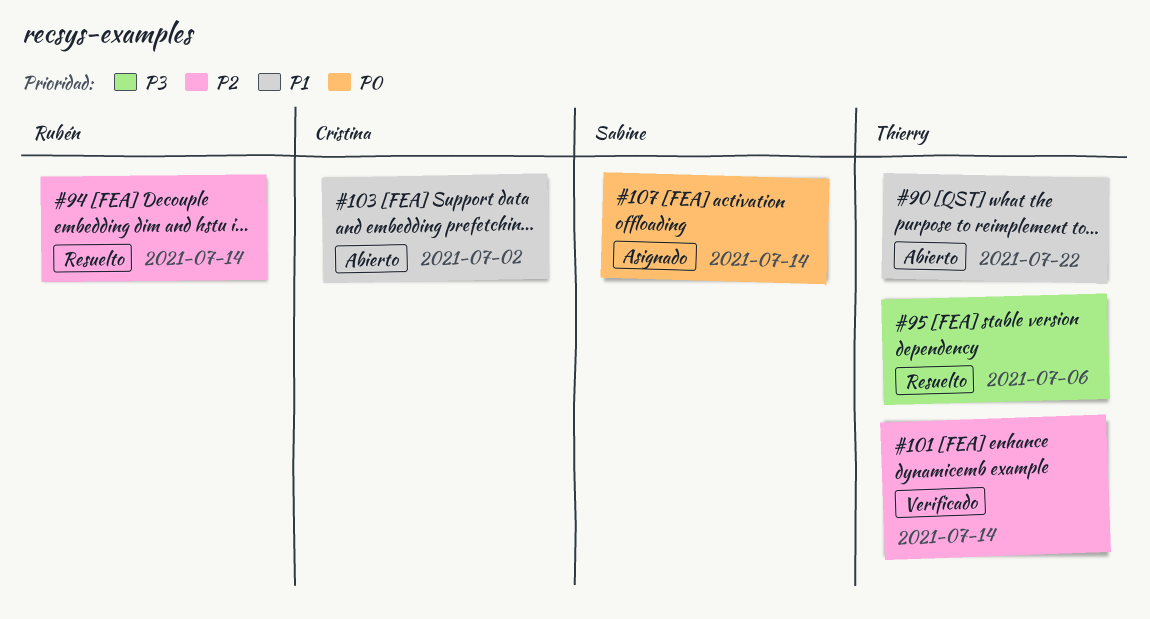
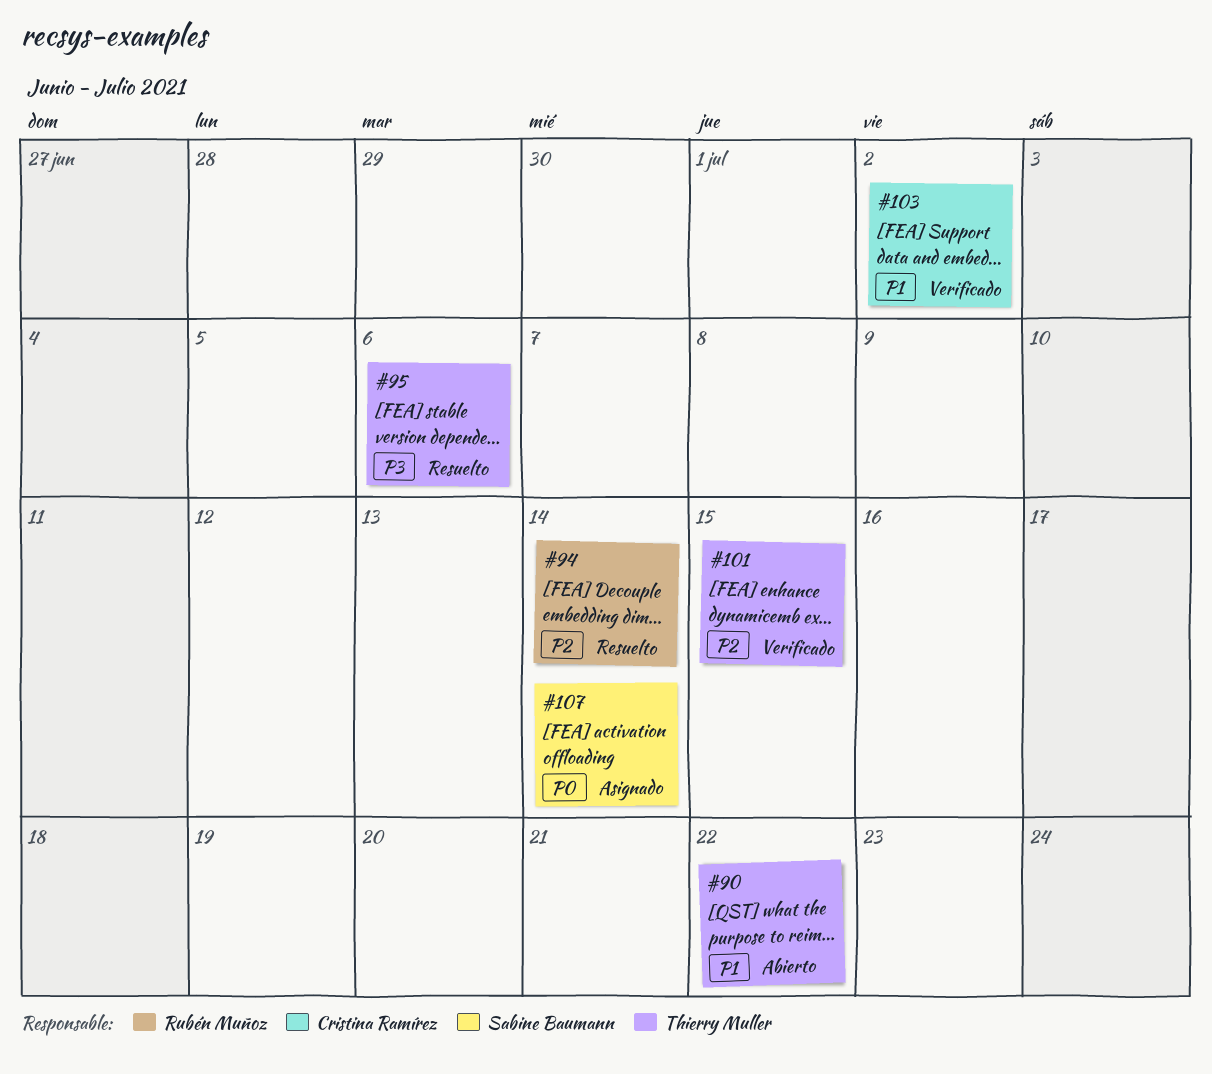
#101, due: Jul 14 -> Jul 15
#103, status: Abierto -> Verificado

